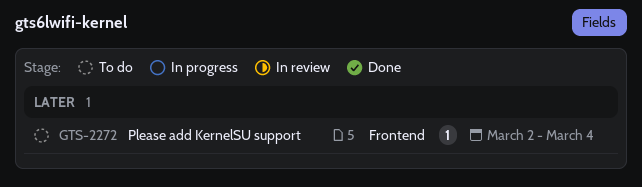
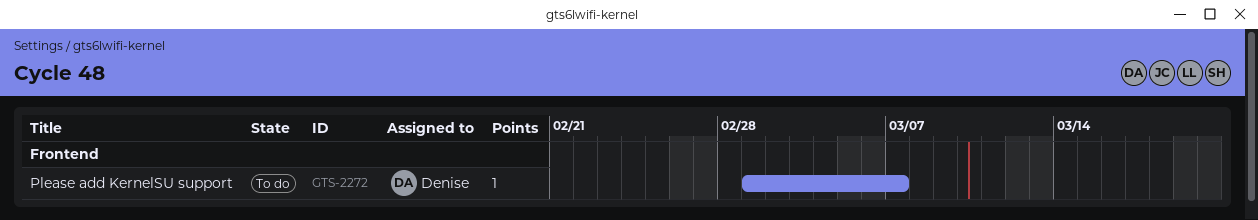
GTS-2272, start: Mar 2 -> Mar 1
GTS-2272, due: Mar 4 -> Mar 7

